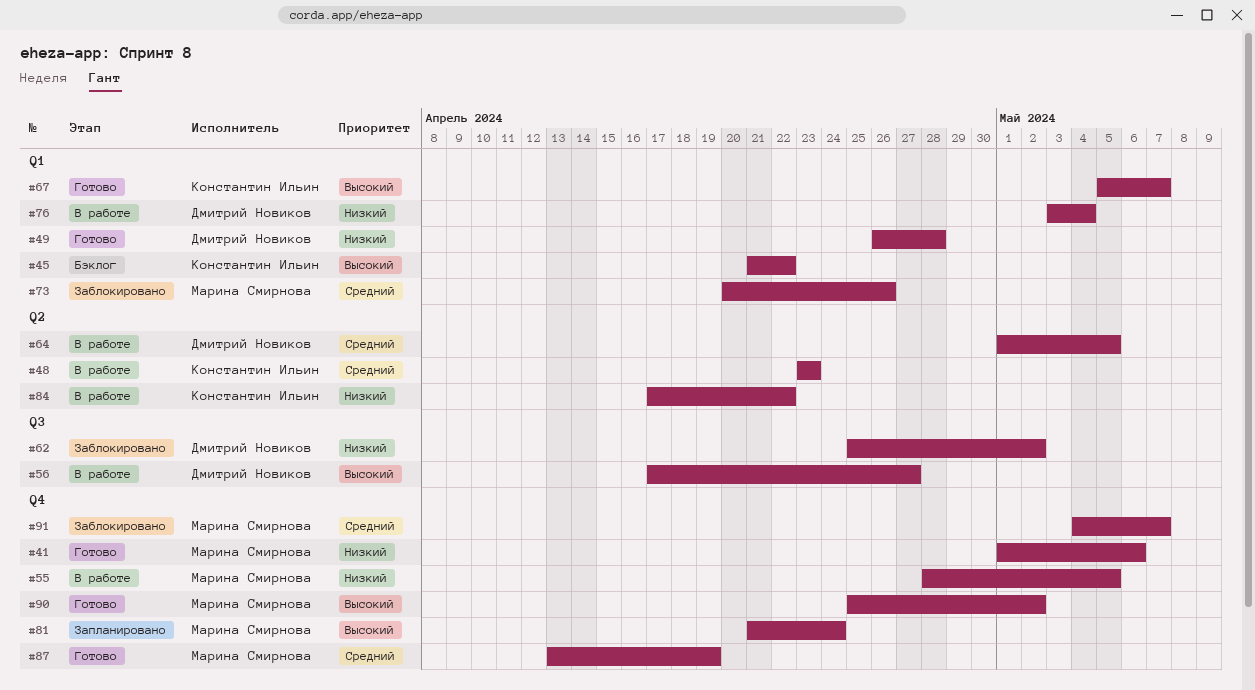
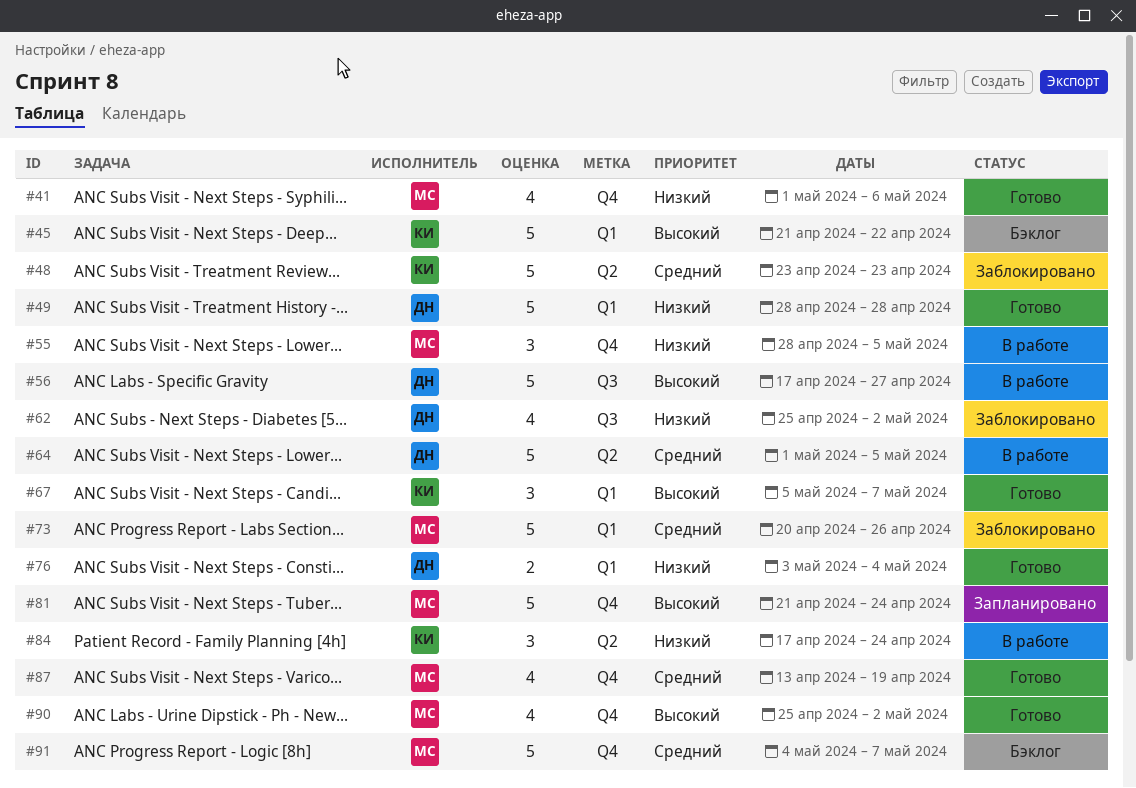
#48, status: В работе -> Заблокировано
#49, start: Apr 26 -> Apr 28
#76, status: В работе -> Готово
#84, due: Apr 22 -> Apr 24
#91, status: Заблокировано -> Бэклог

